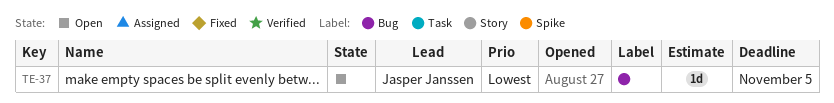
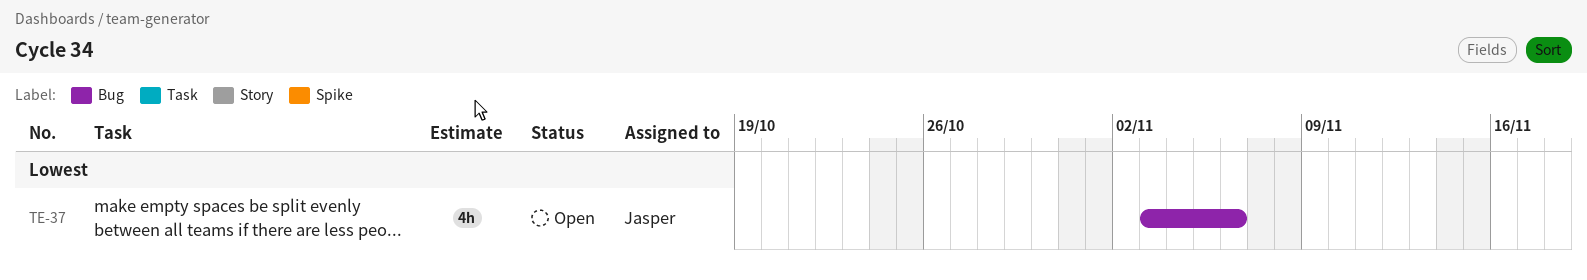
TE-37, estimate: 1d -> 4h
TE-37, due: Nov 5 -> Nov 6

